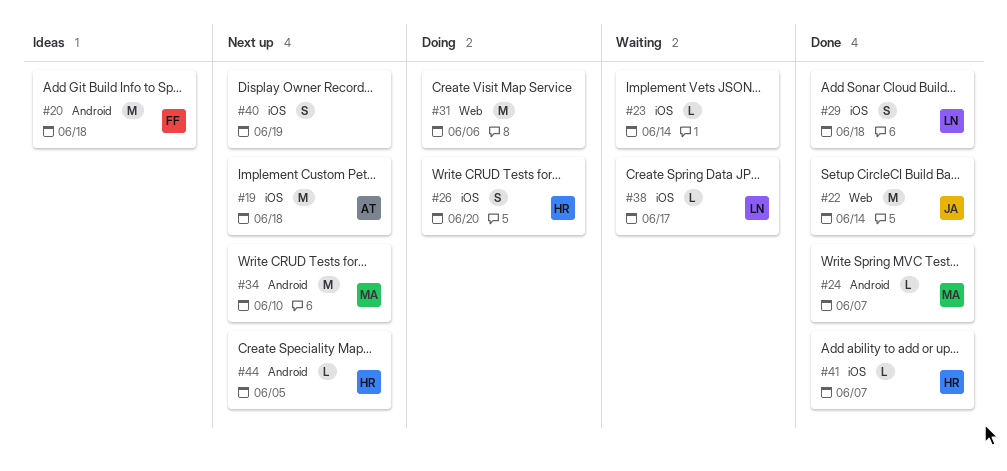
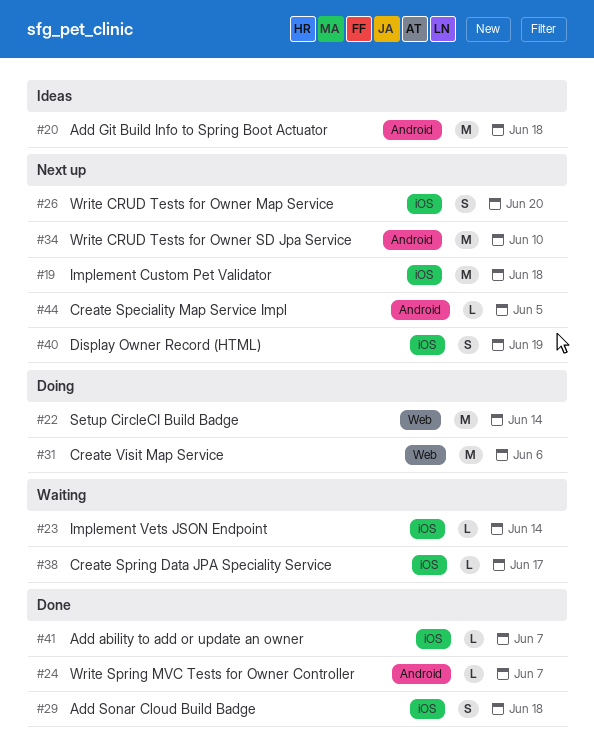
#22, status: Done -> Doing
#26, status: Doing -> Next up

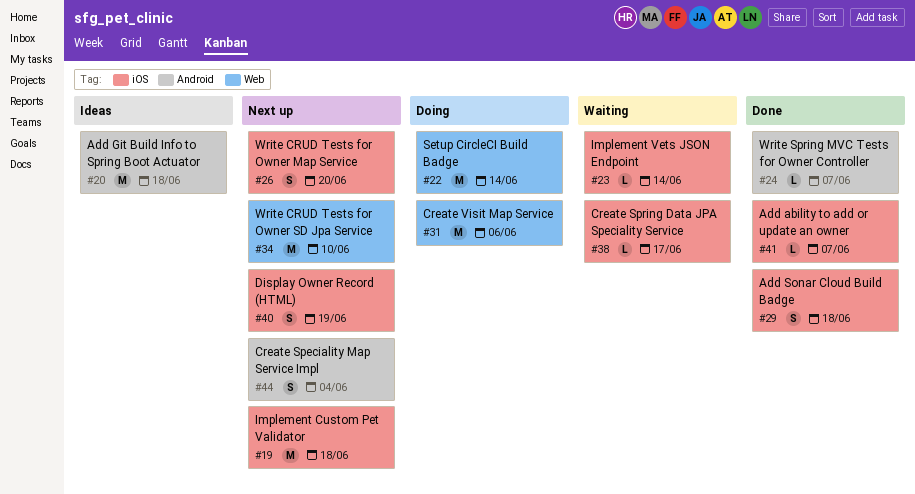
#34, label: Android -> Web
#44, estimate: L -> S
#44, due: Jun 5 -> Jun 4

